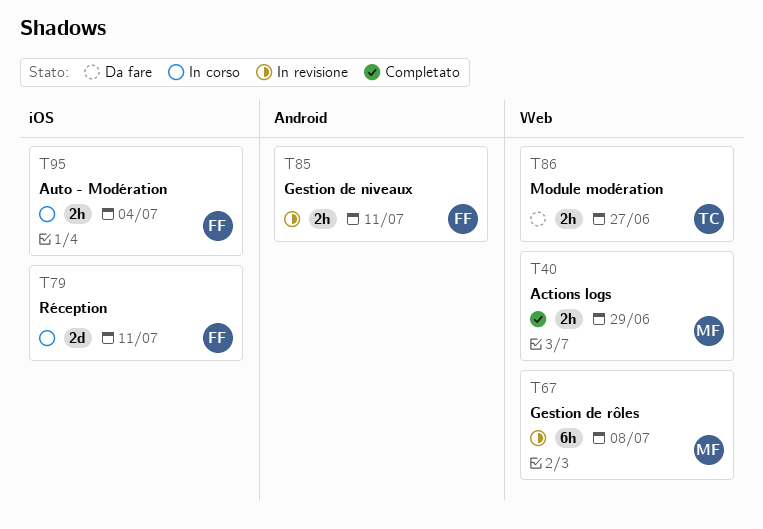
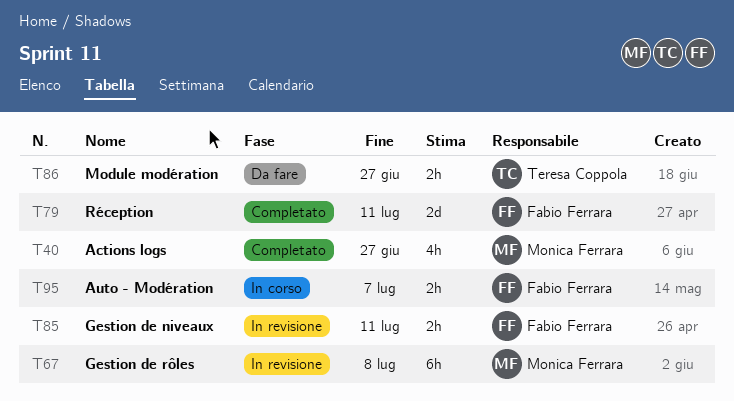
T40, estimate: 2h -> 4h
T40, due: Jun 29 -> Jun 27
T79, status: In corso -> Completato
T95, due: Jul 4 -> Jul 7

